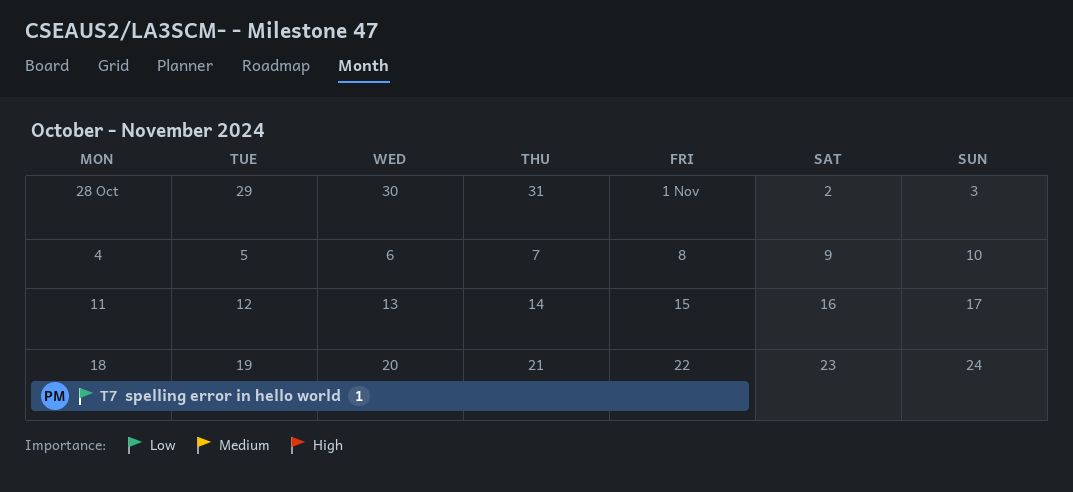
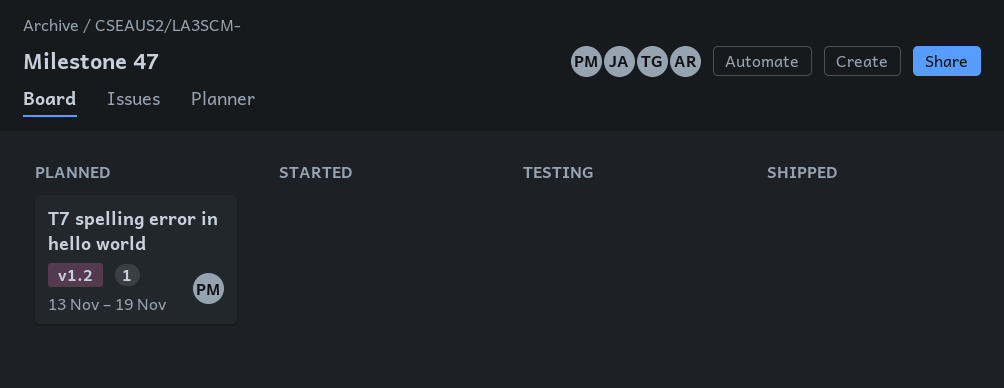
T7, start: Nov 18 -> Nov 13
T7, due: Nov 22 -> Nov 19

